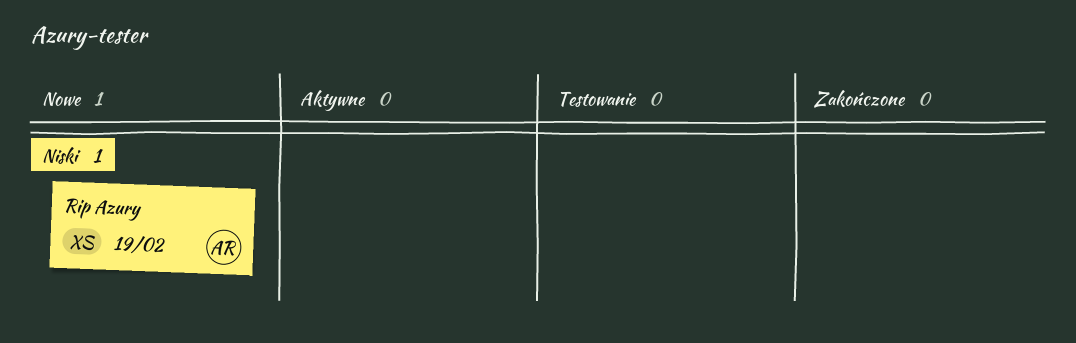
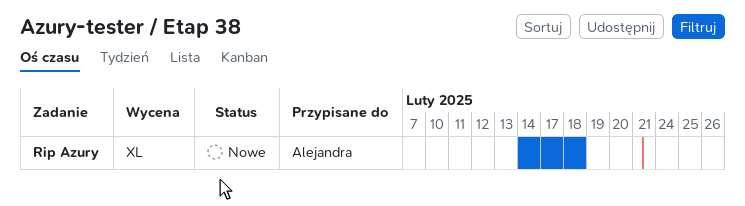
Rip Azury, estimate: XS -> XL
Rip Azury, due: Feb 19 -> Feb 18

